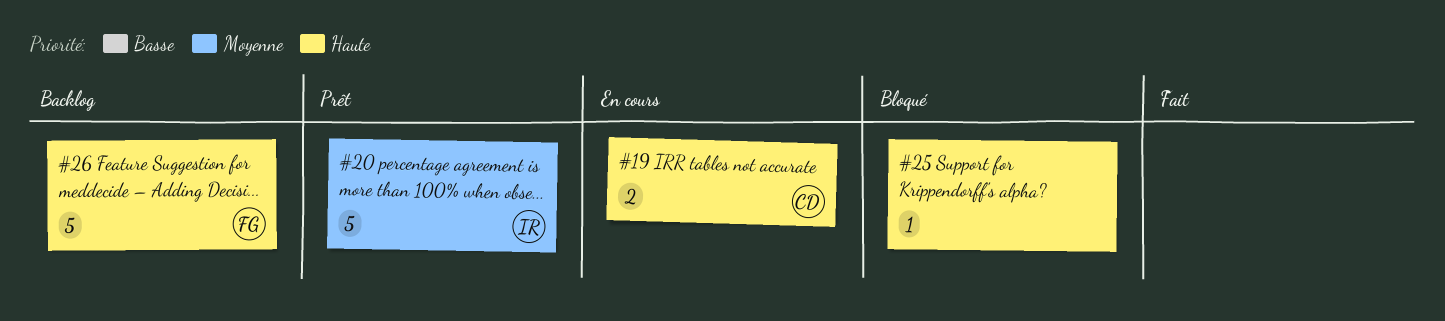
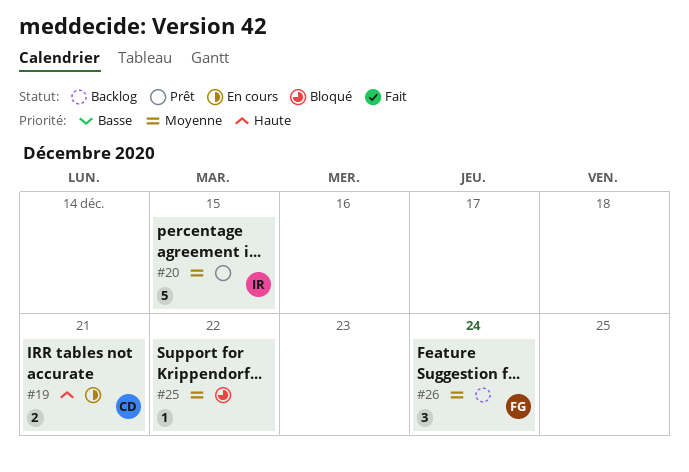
#25, priority: Haute -> Moyenne
#26, priority: Haute -> Moyenne
#26, estimate: 5 -> 3

